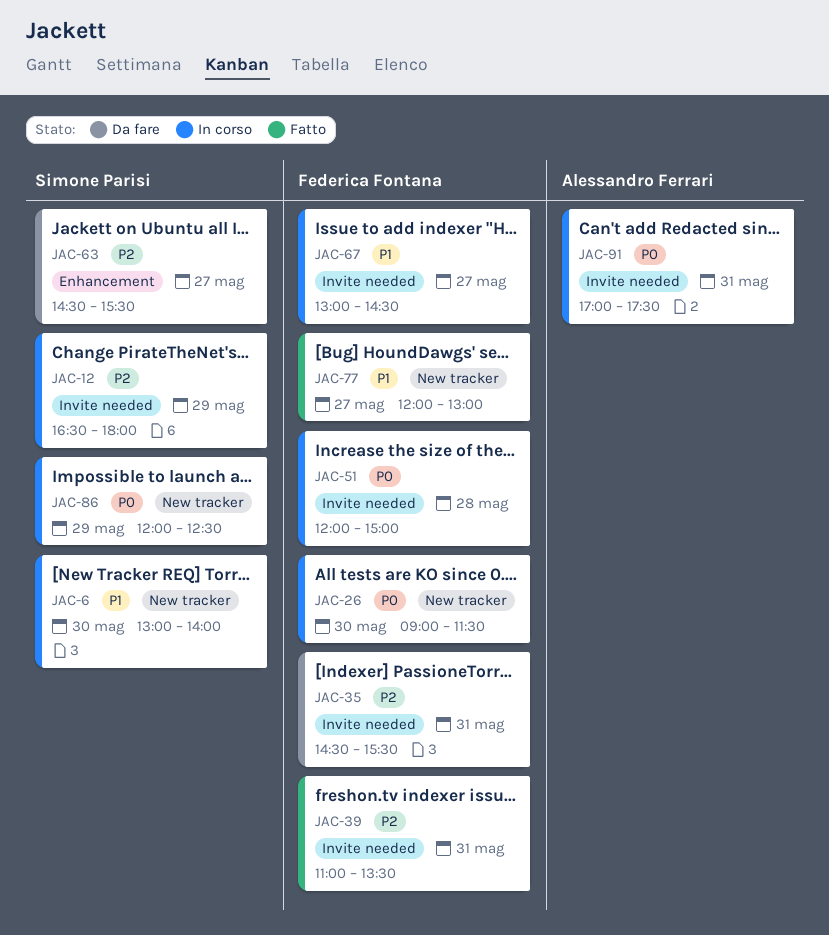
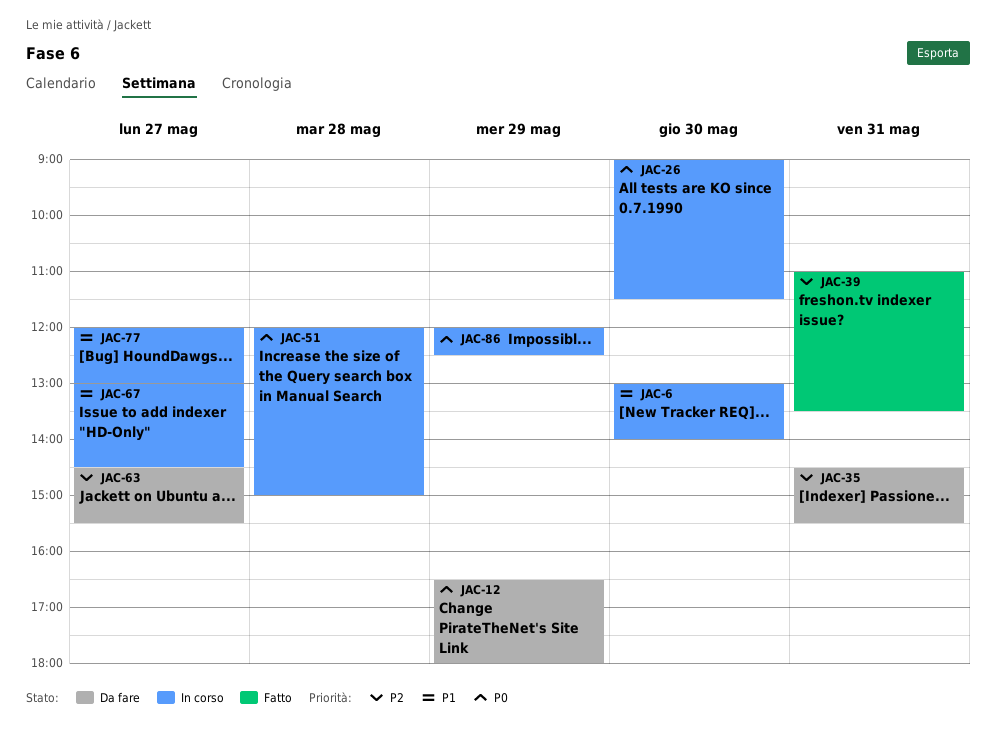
JAC-12, status: In corso -> Da fare
JAC-12, priority: P2 -> P0
JAC-77, status: Fatto -> In corso
JAC-91: present -> none

